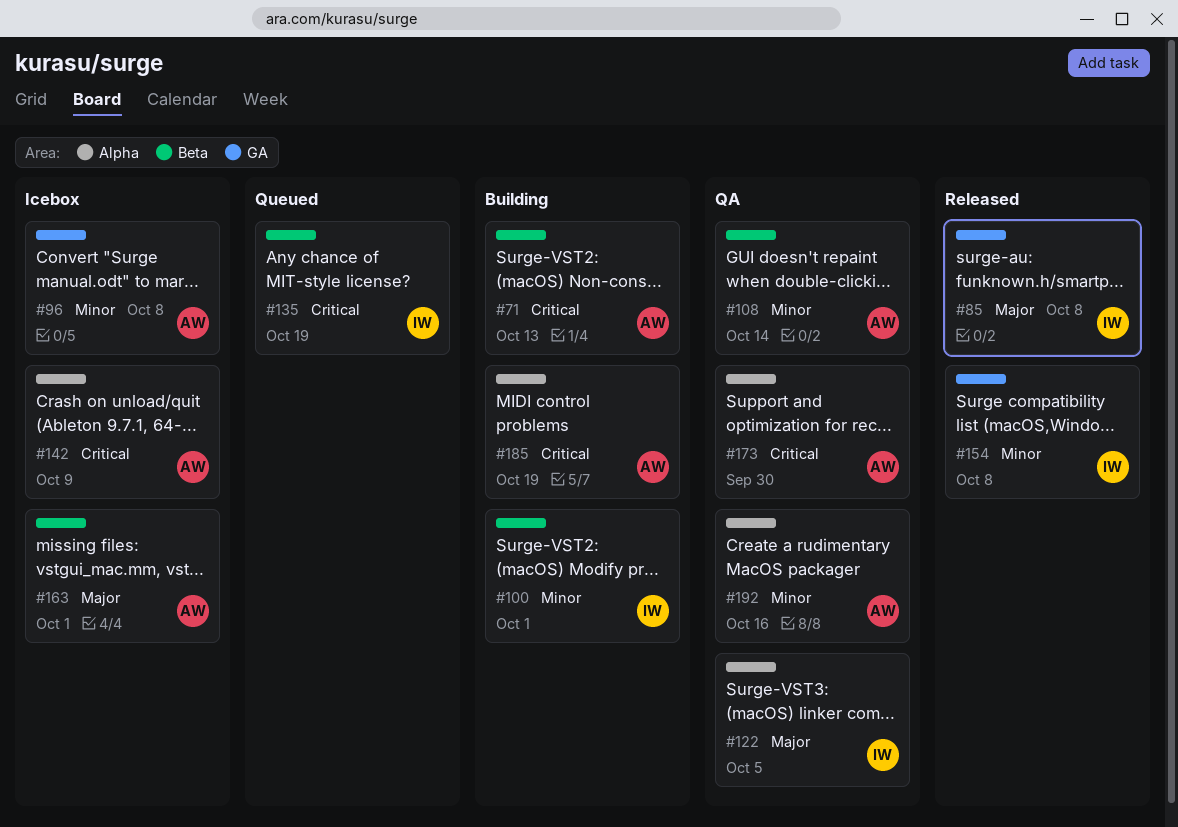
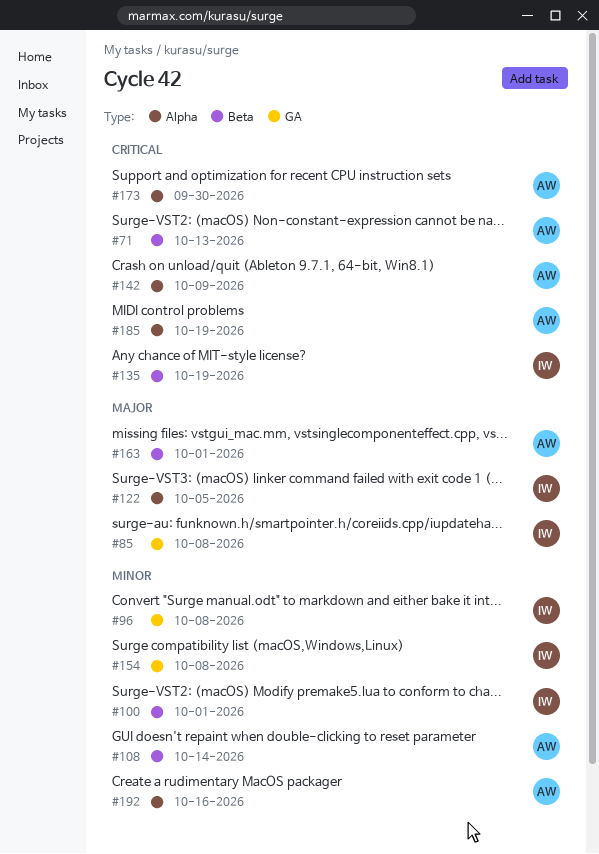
#96, owner: AW -> IW

